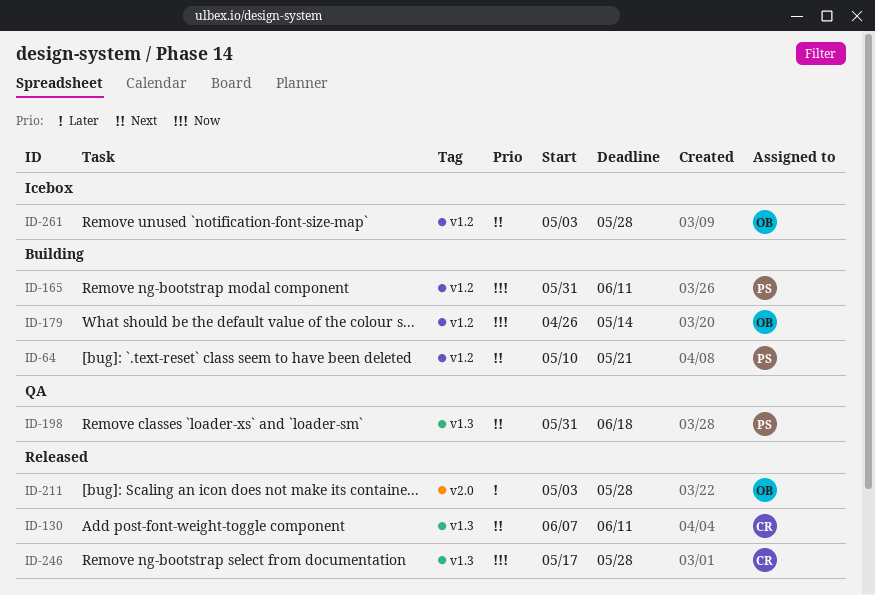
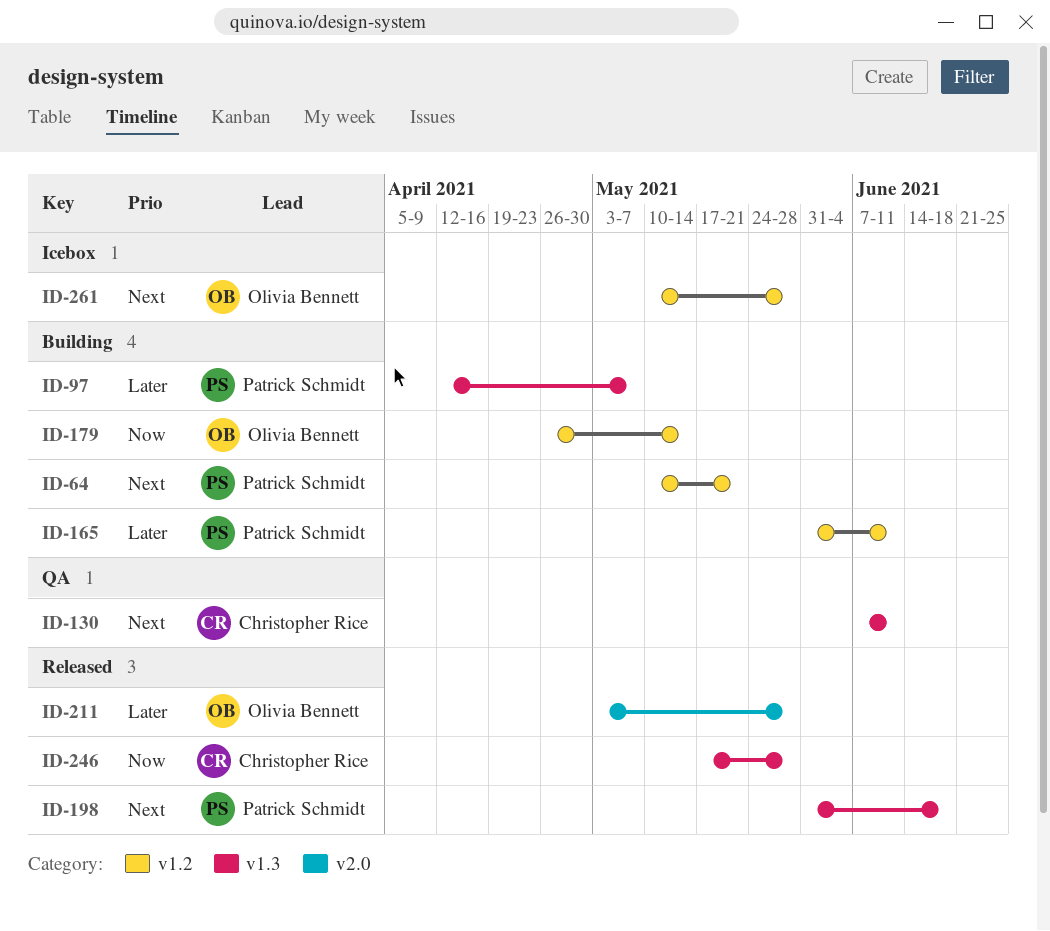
ID-97: none -> present
ID-130, status: Released -> QA
ID-165, priority: Now -> Later
ID-198, status: QA -> Released
ID-261, start: May 3 -> May 10

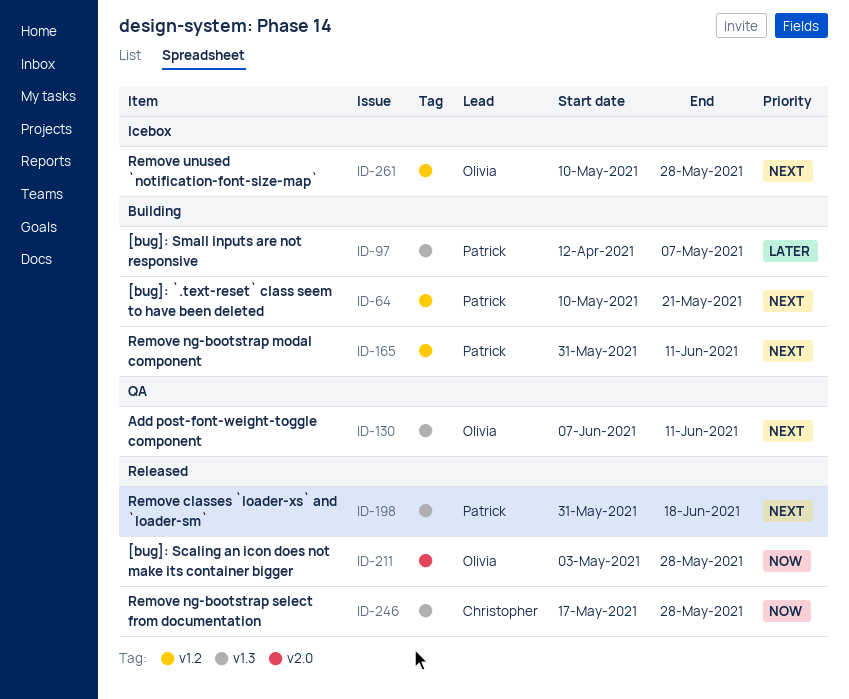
ID-130, owner: Christopher Rice -> Olivia Bennett
ID-165, priority: Later -> Next
ID-179: present -> none
ID-211, priority: Later -> Now

